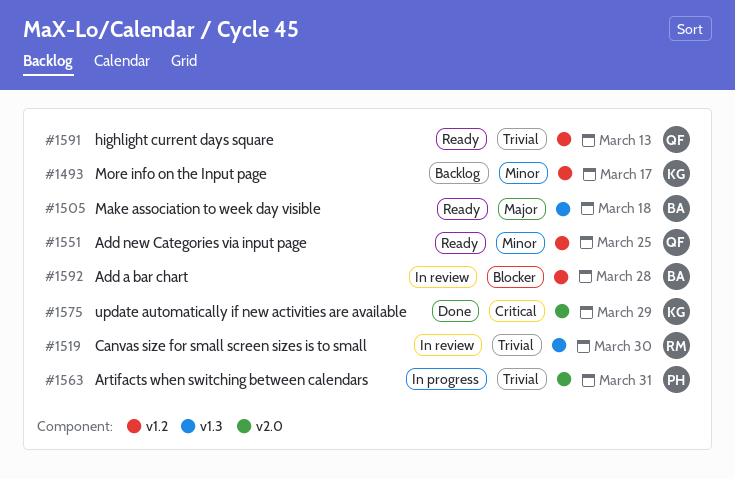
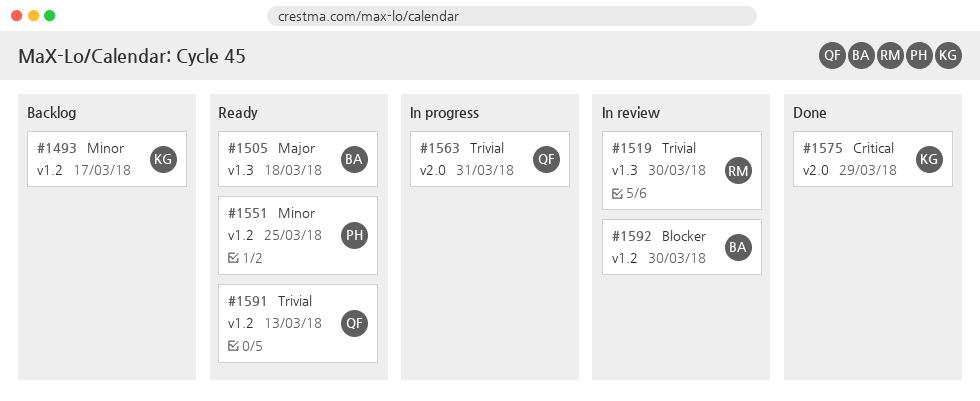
#1551, owner: QF -> PH
#1563, owner: PH -> QF
#1592, due: Mar 28 -> Mar 30

